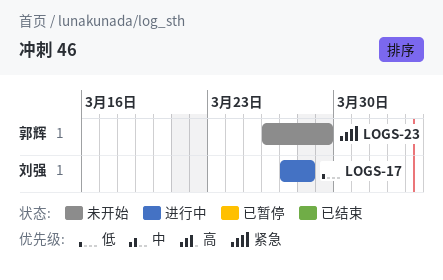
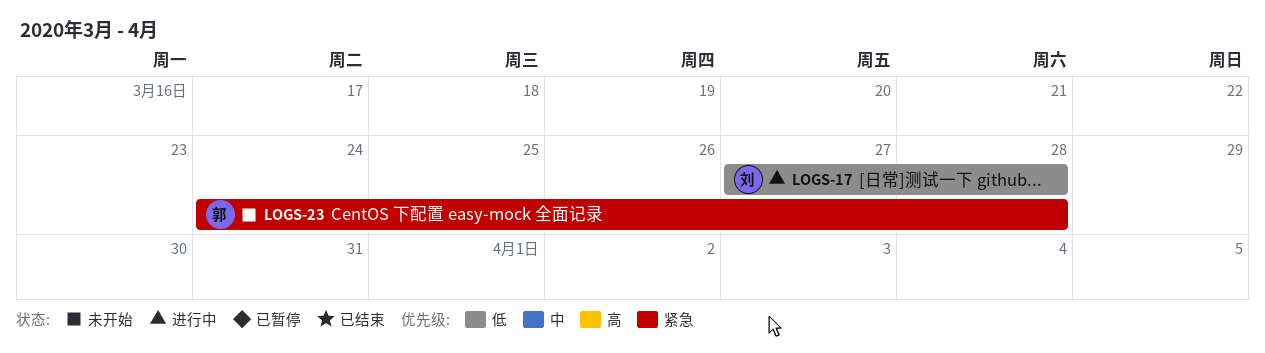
LOGS-23, start: Mar 26 -> Mar 24
LOGS-23, due: Mar 29 -> Mar 28

